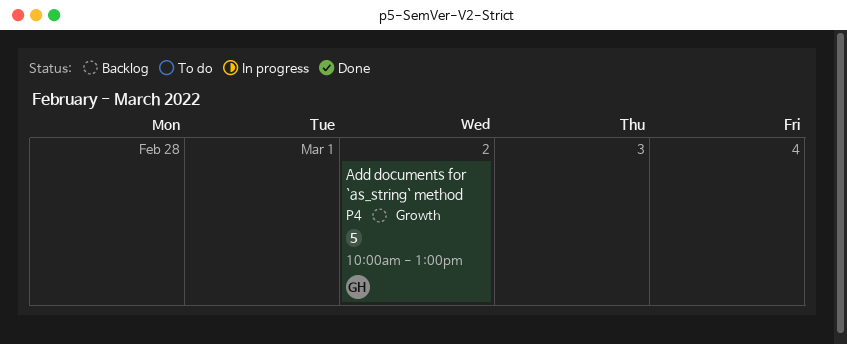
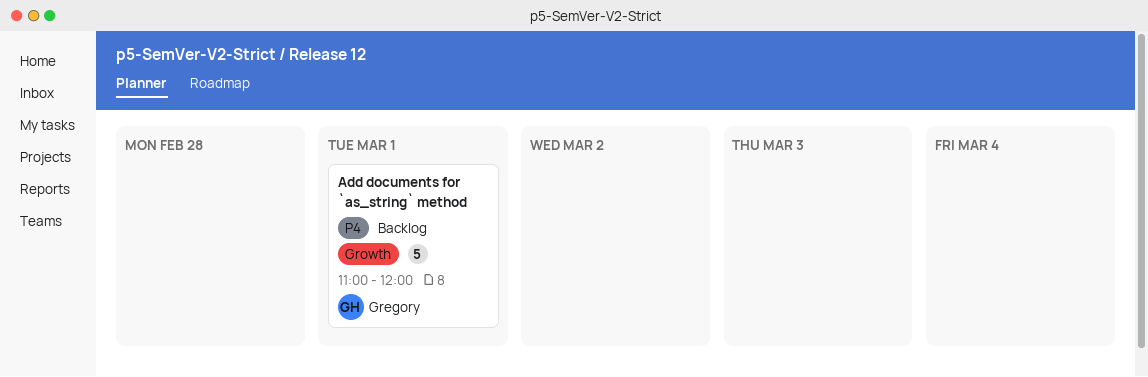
Add documents for `as_string` method, day: Mar 2 -> Mar 1
Add documents for `as_string` method, begins: 10:00 -> 11:00
Add documents for `as_string` method, ends: 13:00 -> 12:00

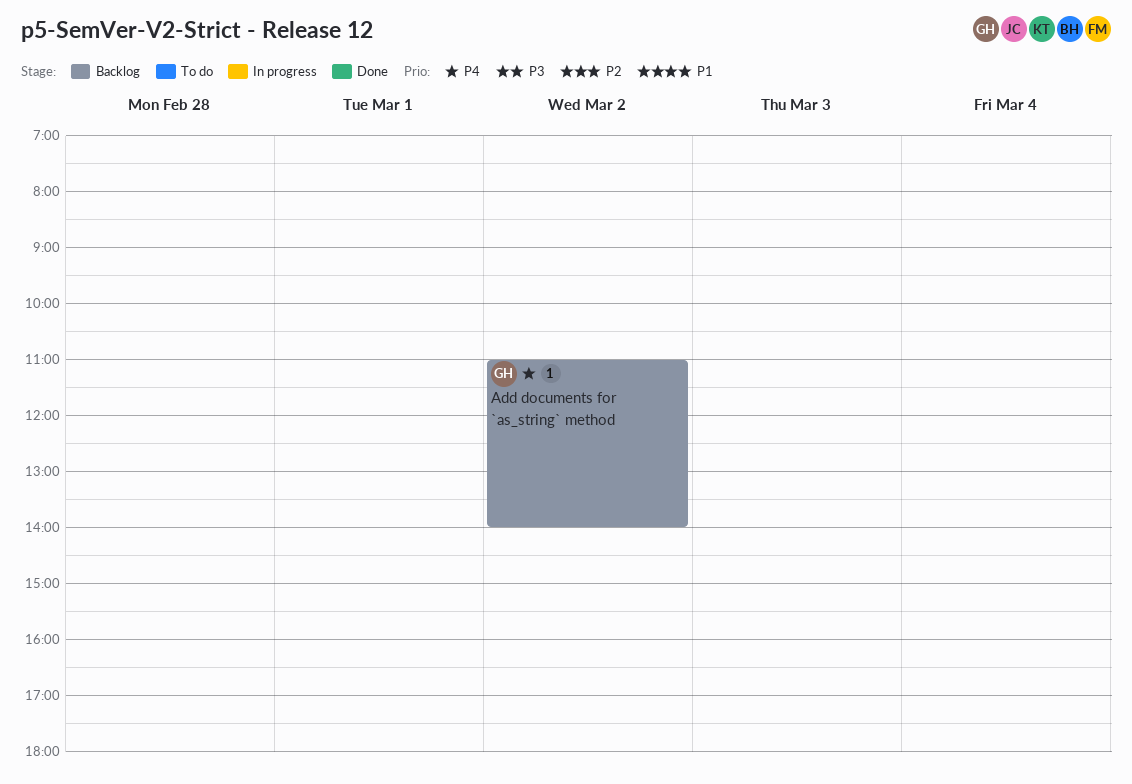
Add documents for `as_string` method, estimate: 5 -> 1
Add documents for `as_string` method, day: Mar 1 -> Mar 2
Add documents for `as_string` method, ends: 12:00 -> 14:00

